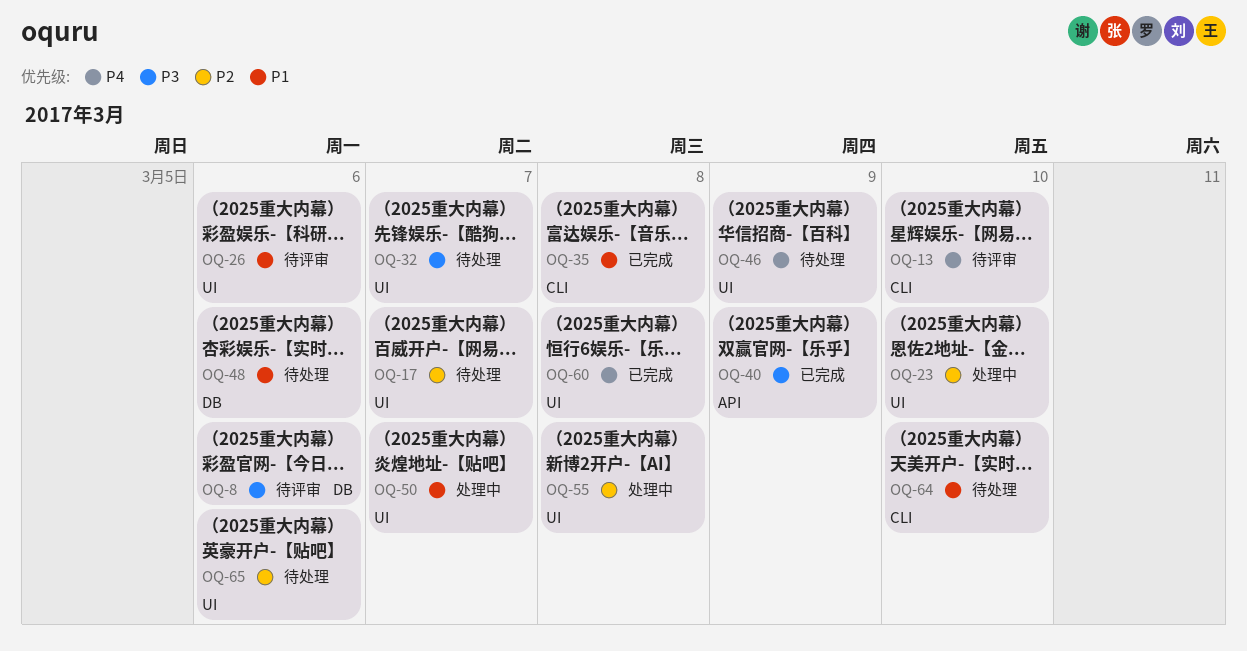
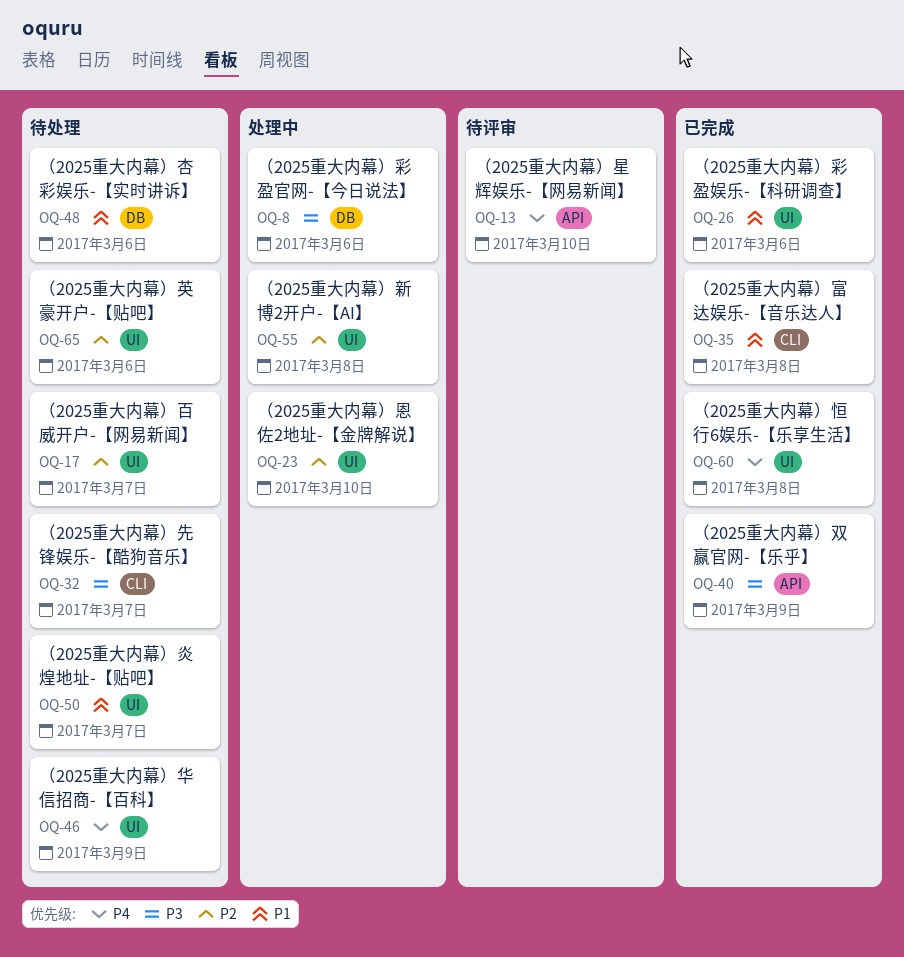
OQ-8, status: 待评审 -> 处理中
OQ-13, label: CLI -> API
OQ-26, status: 待评审 -> 已完成
OQ-32, label: UI -> CLI
OQ-50, status: 处理中 -> 待处理
OQ-64: present -> none

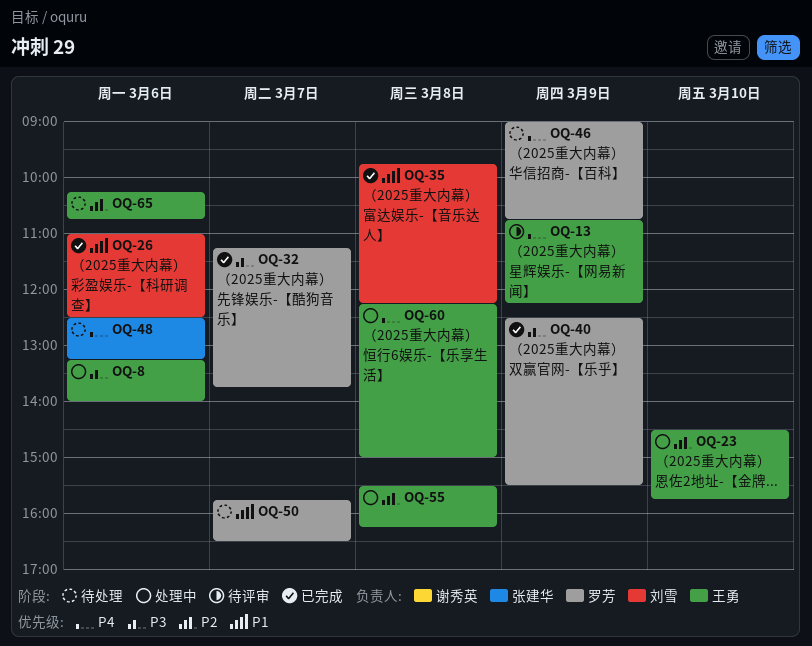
OQ-13, day: Mar 10 -> Mar 9
OQ-17: present -> none
OQ-32, status: 待处理 -> 已完成
OQ-48, priority: P1 -> P4
OQ-60, status: 已完成 -> 处理中

